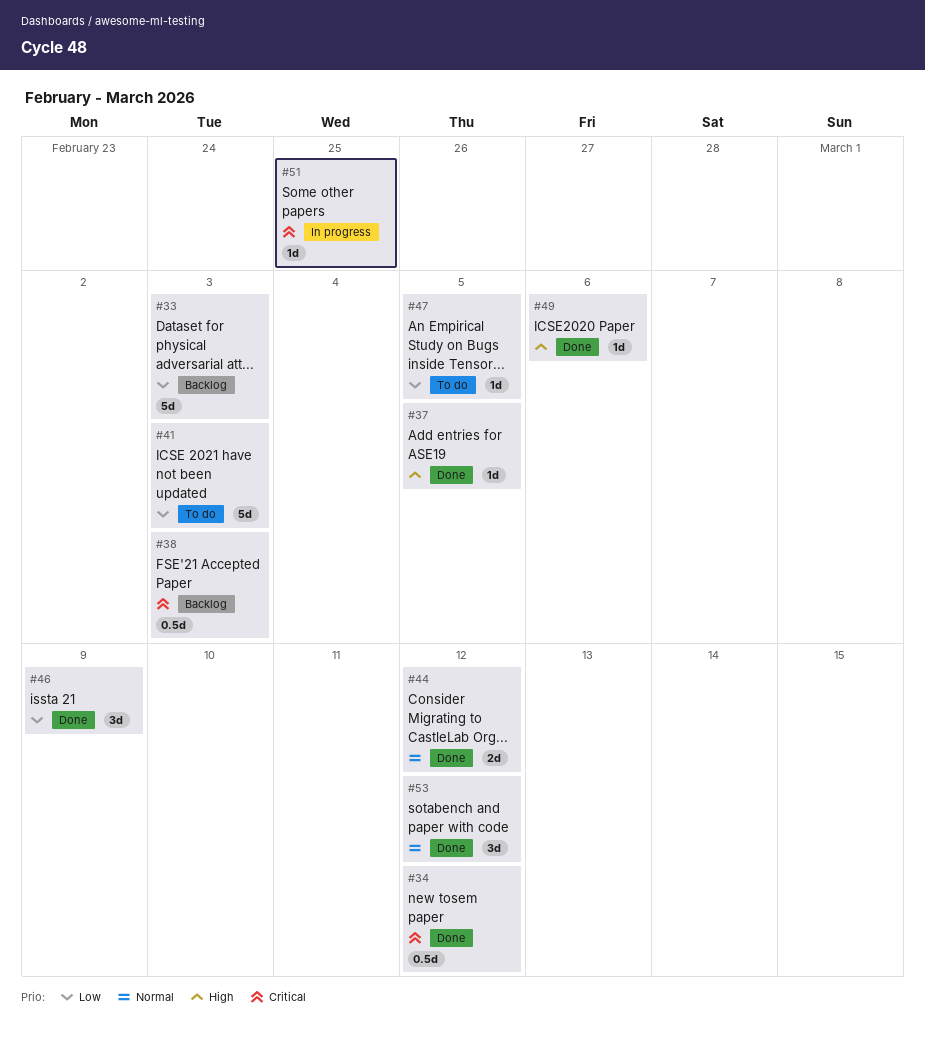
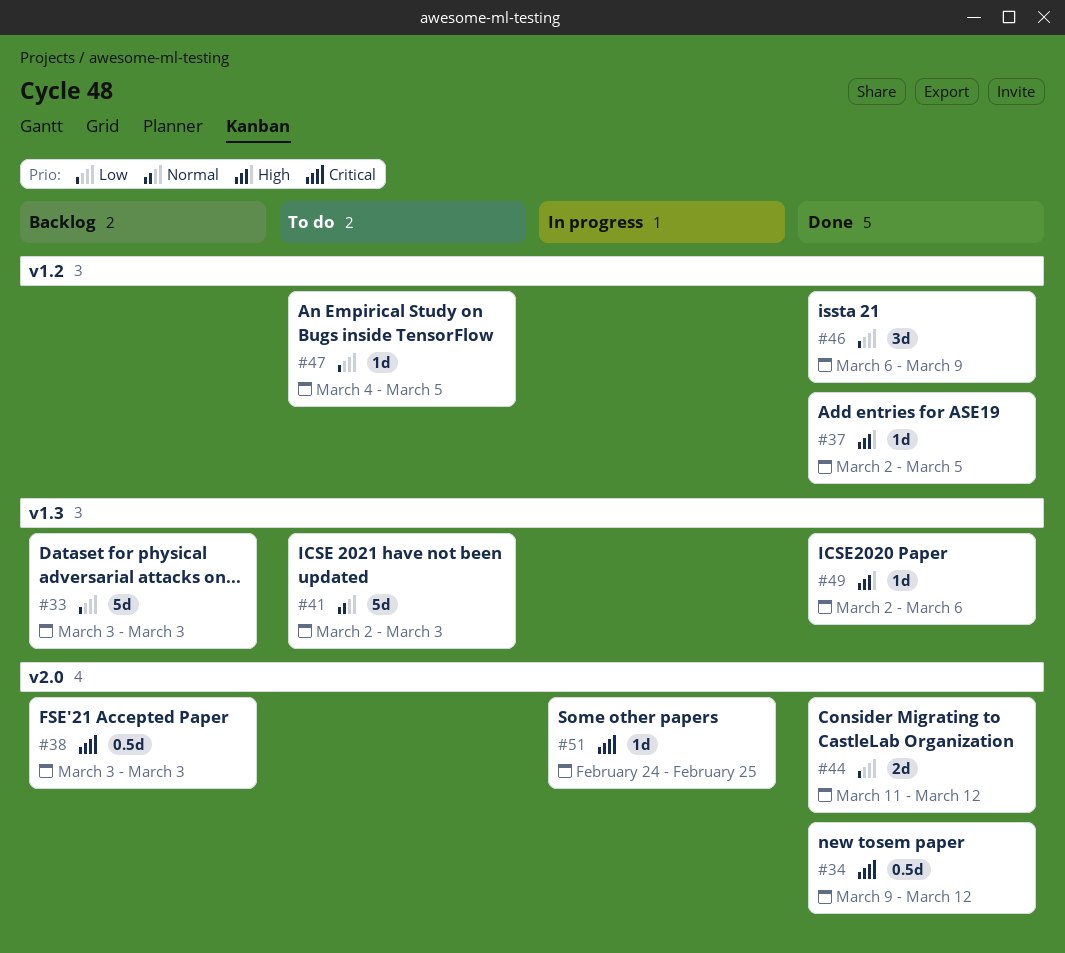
#41, priority: Low -> Normal
#44, priority: Normal -> Low
#53: present -> none

